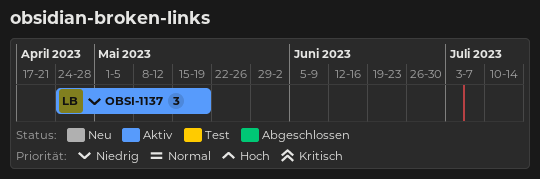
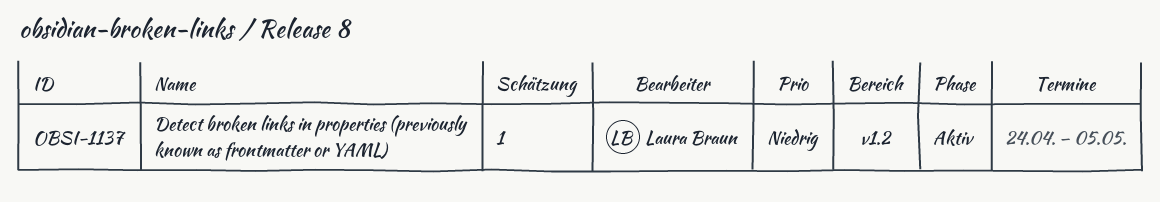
OBSI-1137, estimate: 3 -> 1
OBSI-1137, due: May 19 -> May 5

